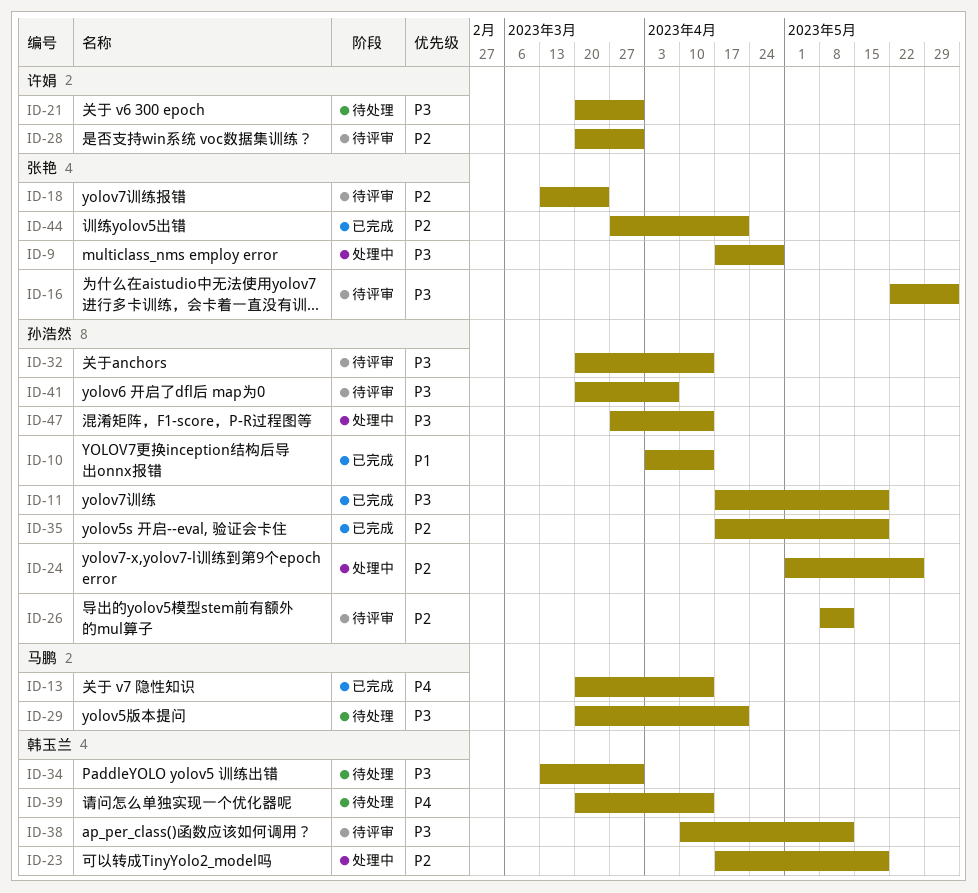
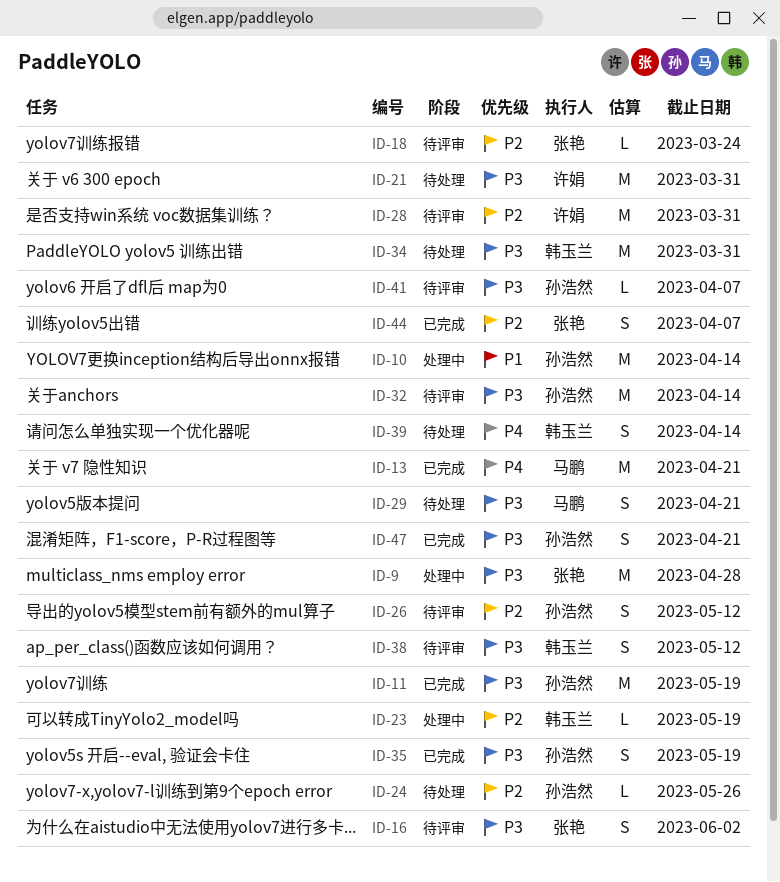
ID-10, status: 已完成 -> 处理中
ID-13, due: Apr 14 -> Apr 21
ID-24, status: 处理中 -> 待处理
ID-35, priority: P2 -> P3
ID-44, due: Apr 21 -> Apr 7
ID-47, status: 处理中 -> 已完成
ID-47, due: Apr 14 -> Apr 21

